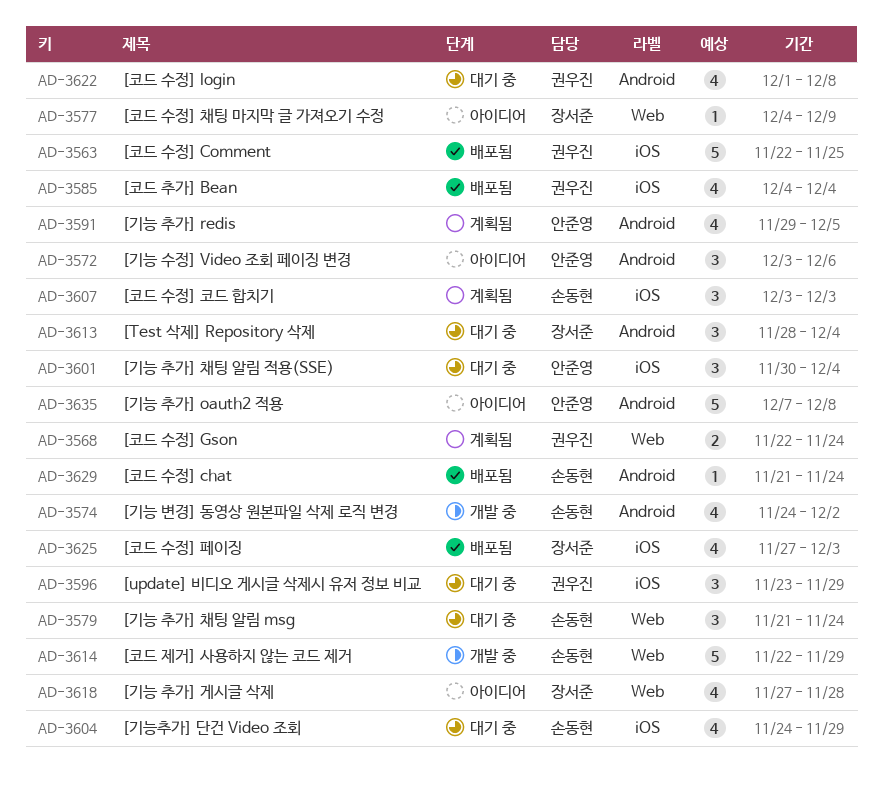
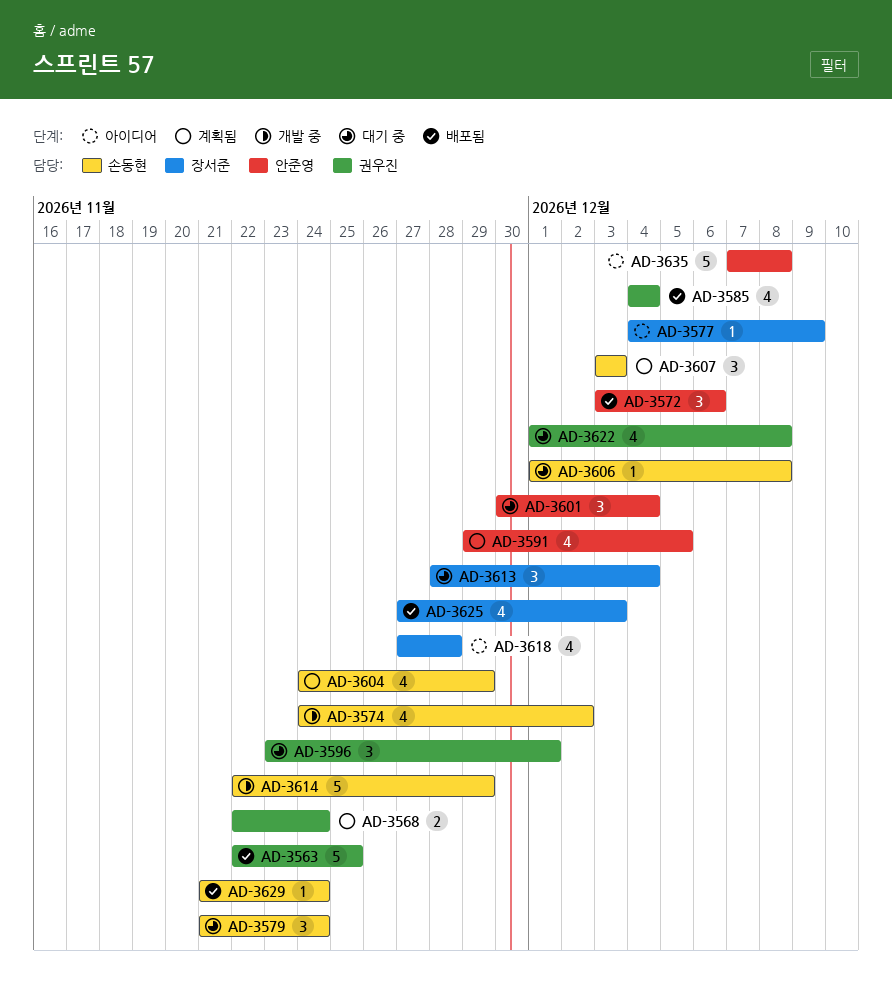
AD-3572, status: 아이디어 -> 배포됨
AD-3596, due: Nov 29 -> Dec 1
AD-3604, status: 대기 중 -> 계획됨
AD-3606: none -> present

